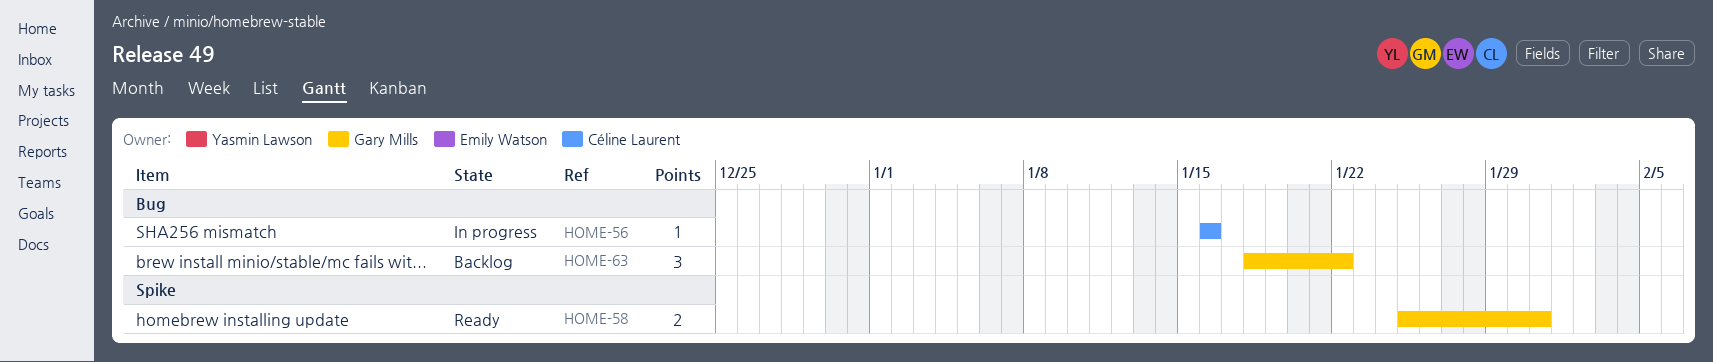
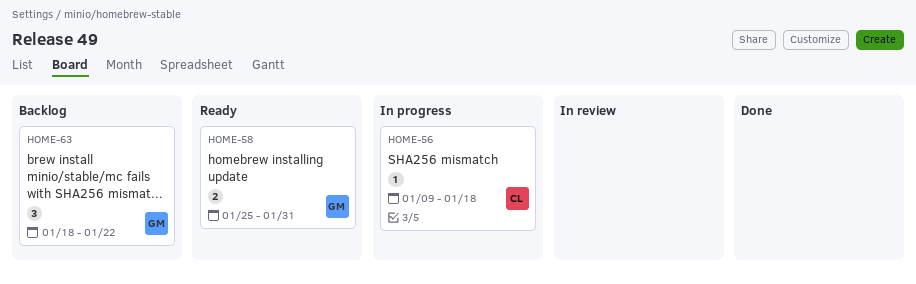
HOME-56, start: Jan 16 -> Jan 9
HOME-56, due: Jan 16 -> Jan 18

